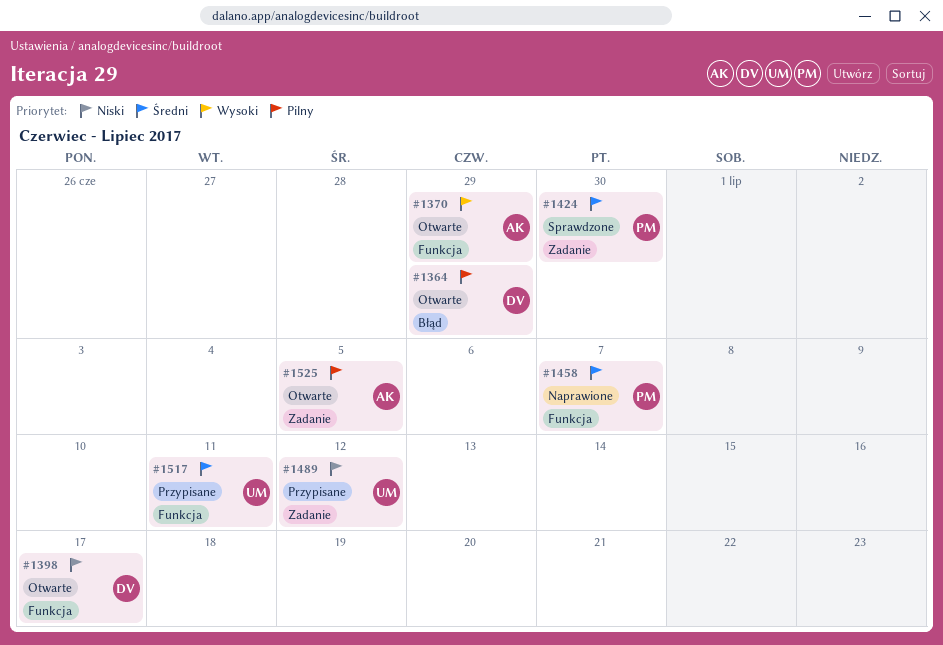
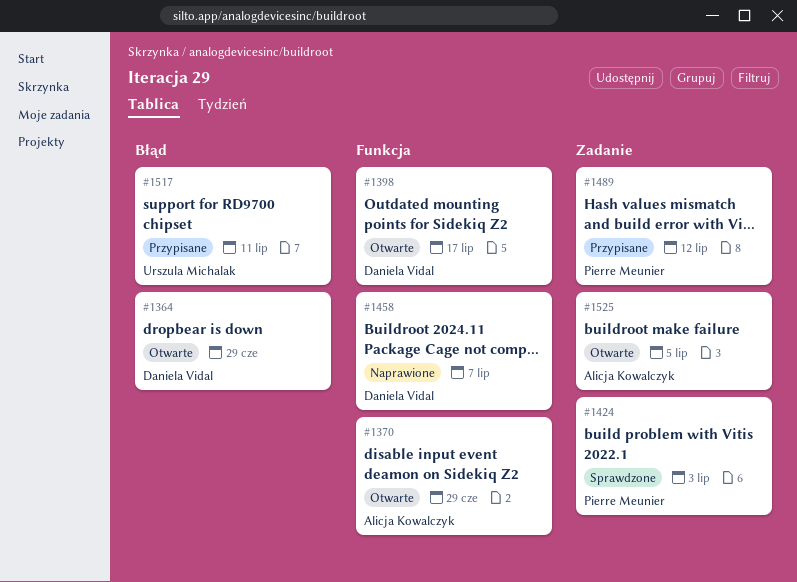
#1424, due: Jun 30 -> Jul 3
#1458, owner: Pierre Meunier -> Daniela Vidal
#1489, owner: Urszula Michalak -> Pierre Meunier
#1517, label: Funkcja -> Błąd

